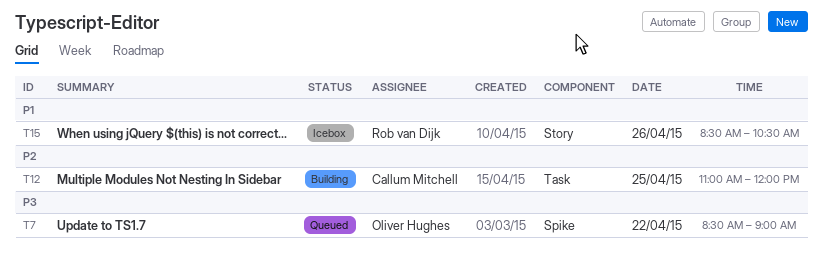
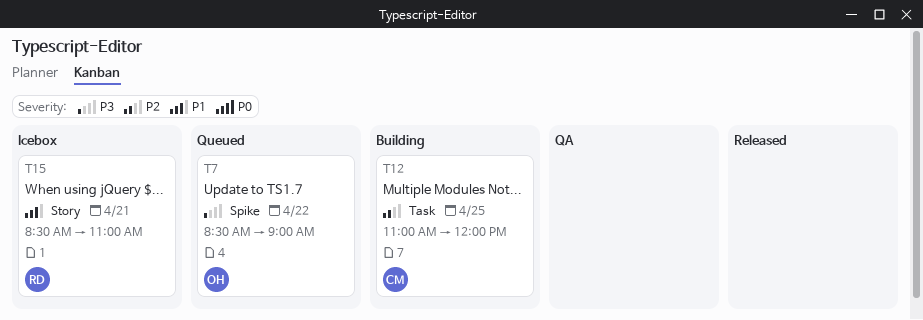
T15, day: Apr 26 -> Apr 21
T15, ends: 10:30 -> 11:00

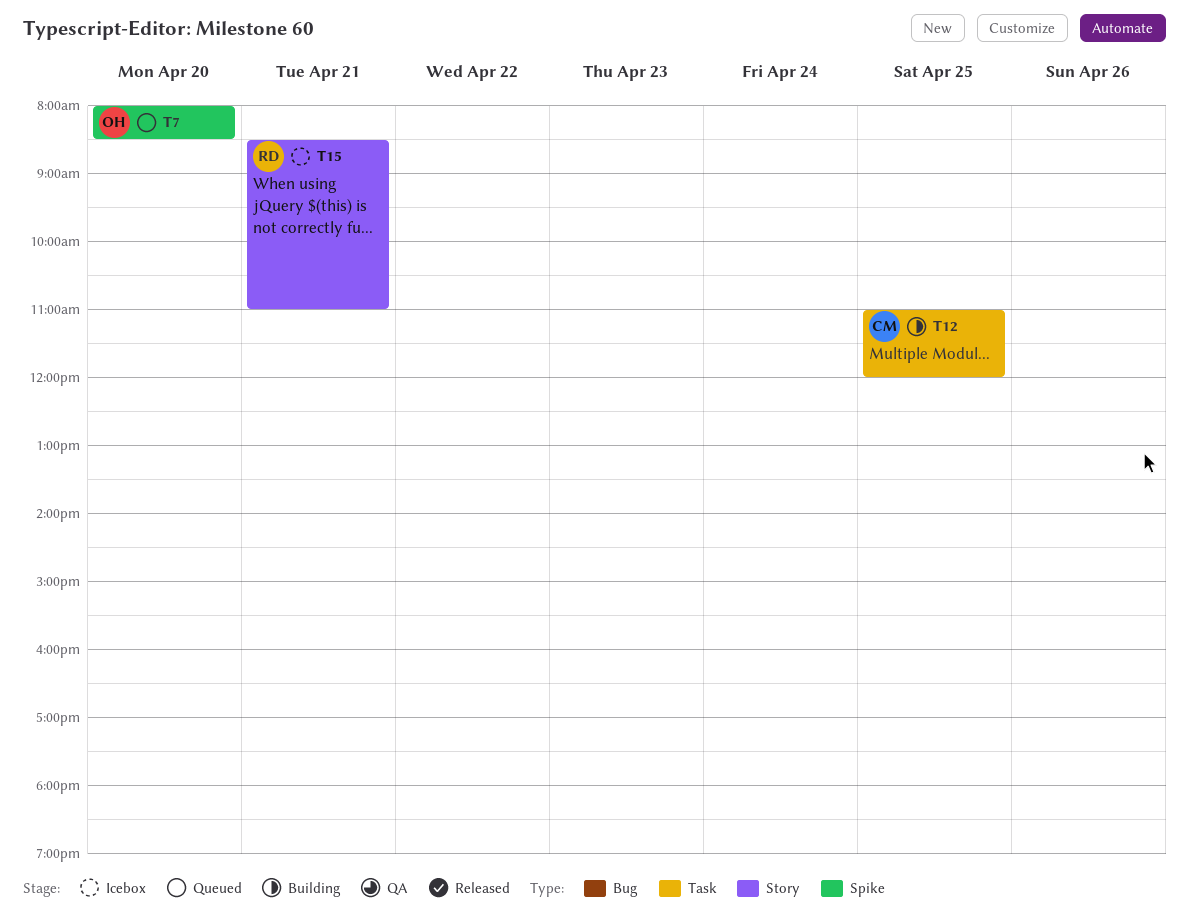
T7, day: Apr 22 -> Apr 20
T7, begins: 08:30 -> 08:00
T7, ends: 09:00 -> 08:30

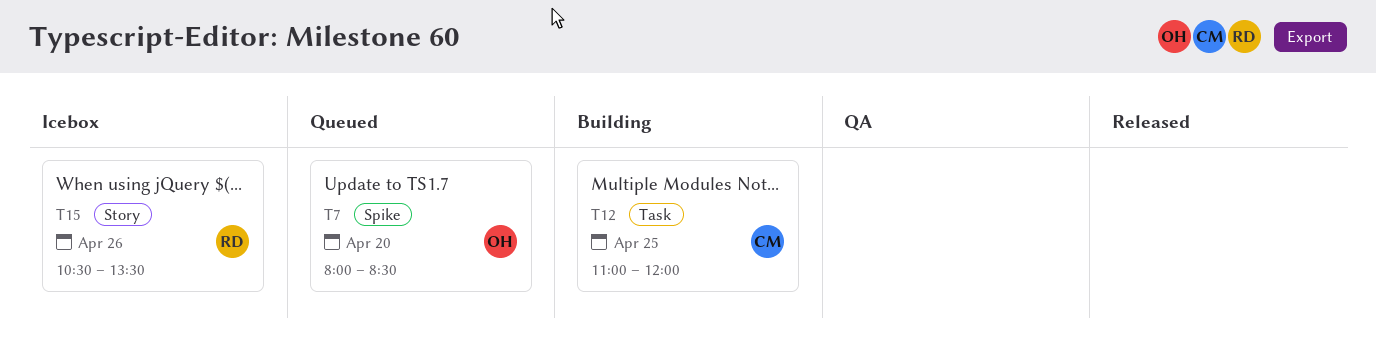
T15, day: Apr 21 -> Apr 26
T15, begins: 08:30 -> 10:30
T15, ends: 11:00 -> 13:30

